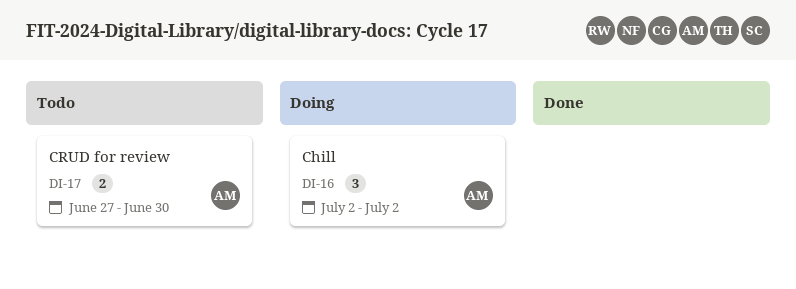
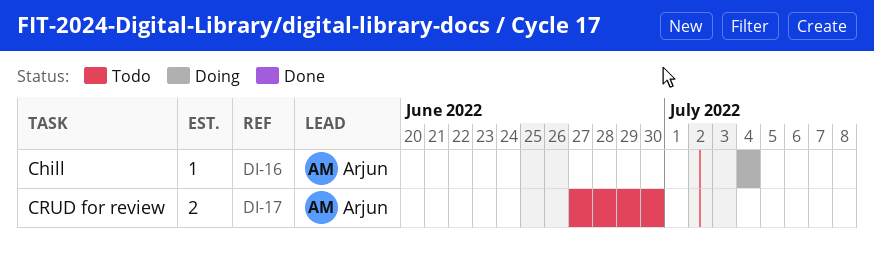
DI-16, estimate: 3 -> 1
DI-16, start: Jul 2 -> Jul 4
DI-16, due: Jul 2 -> Jul 4

